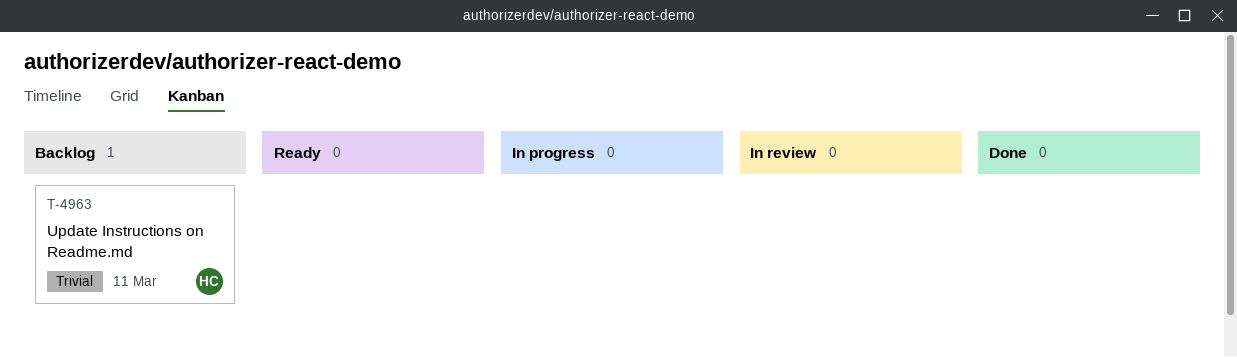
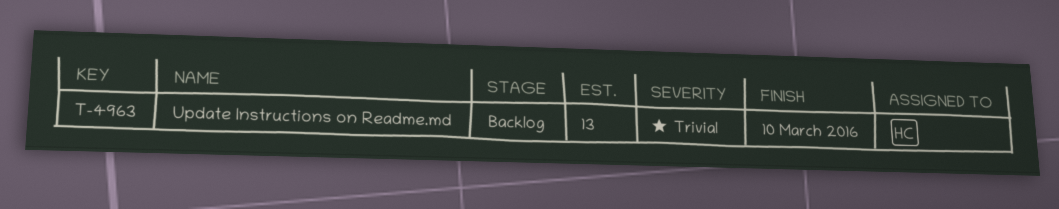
T-4963, due: Mar 11 -> Mar 10

